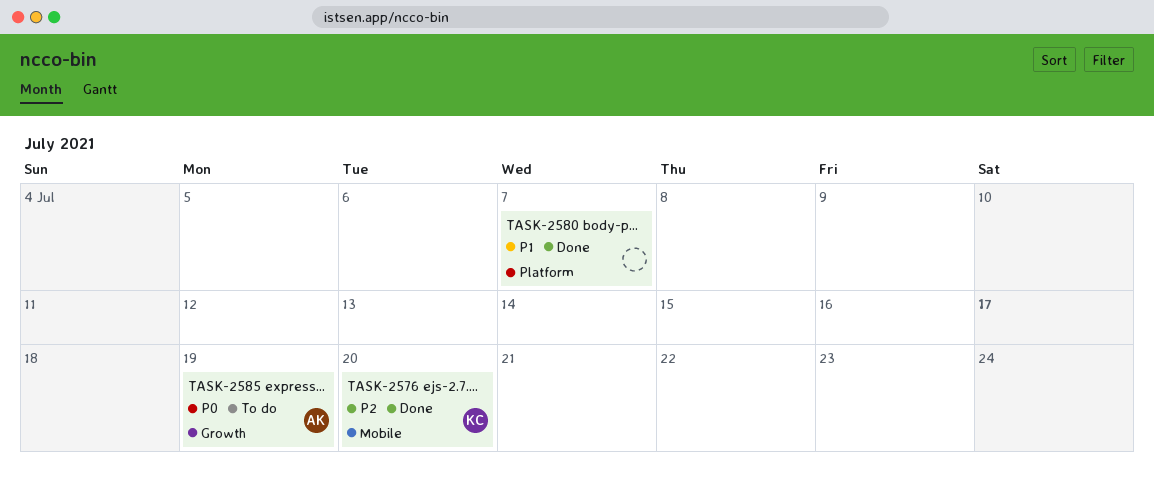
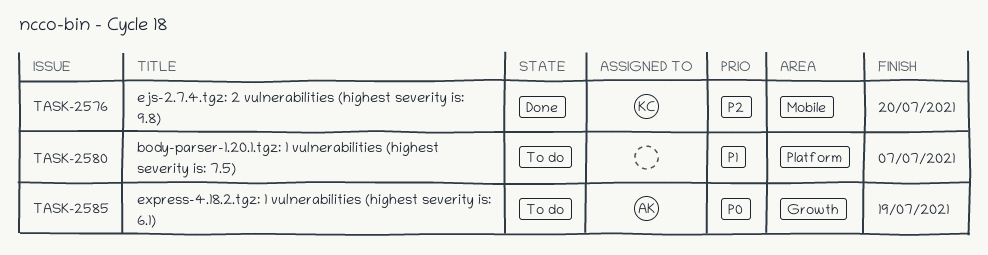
TASK-2580, status: Done -> To do

